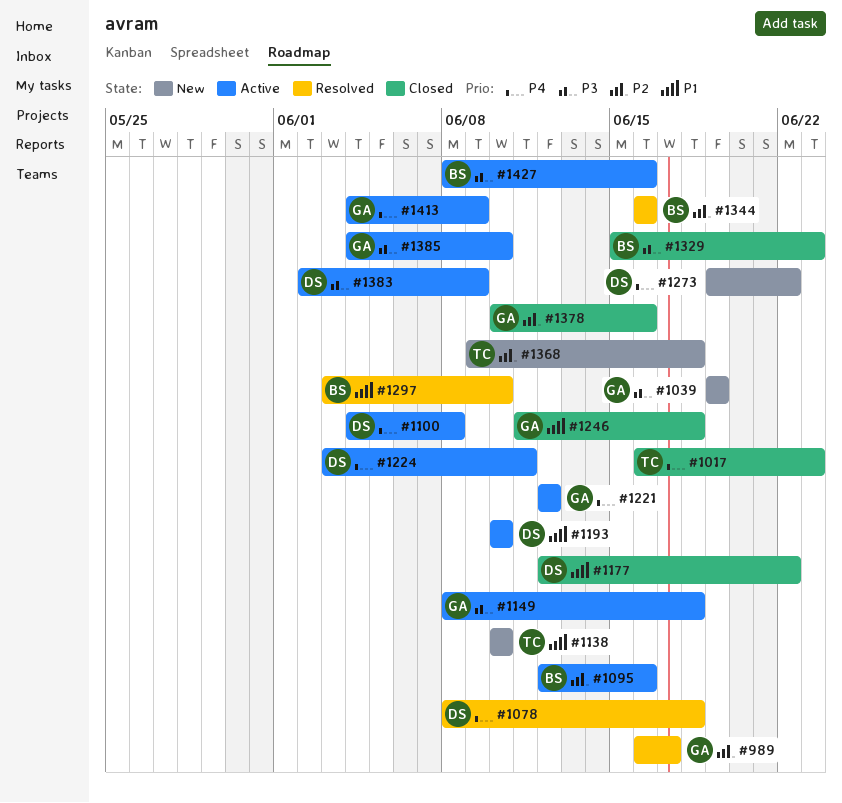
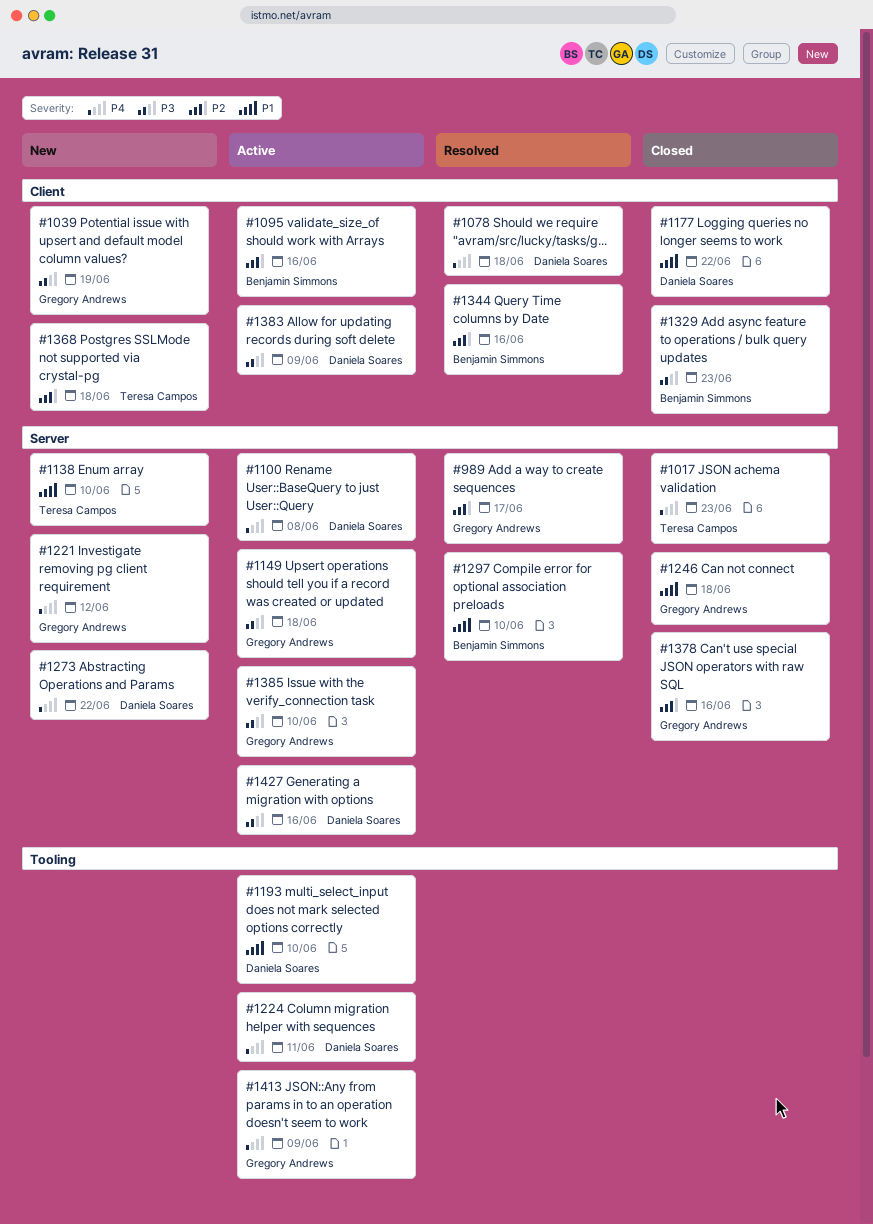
#1221, status: Active -> New
#1427, owner: Benjamin Simmons -> Daniela Soares

